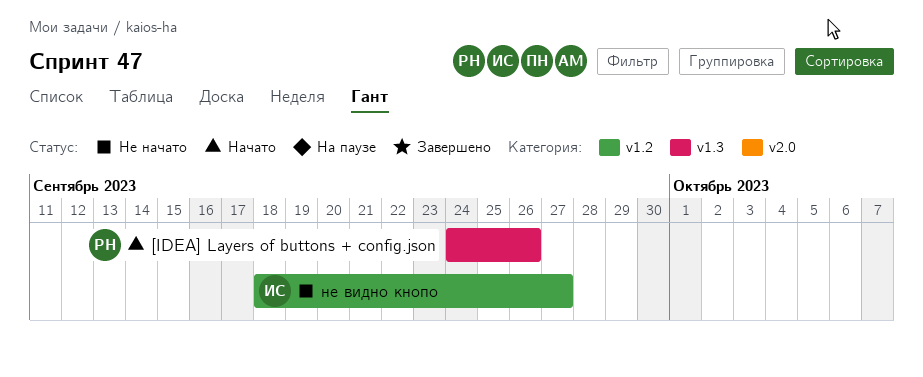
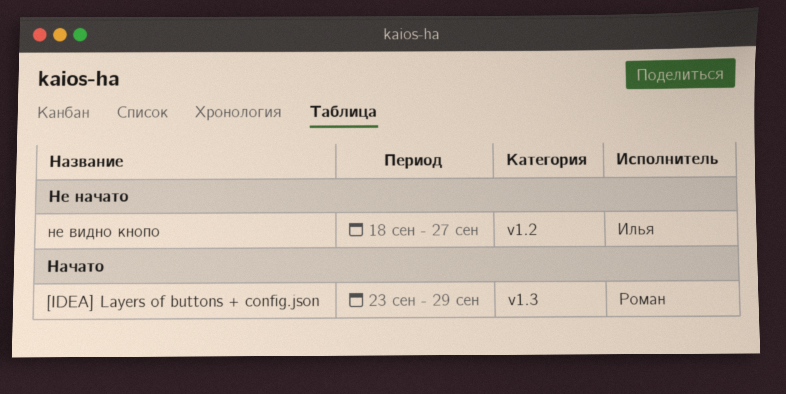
[IDEA] Layers of buttons + config.json, start: Sep 24 -> Sep 23
[IDEA] Layers of buttons + config.json, due: Sep 26 -> Sep 29

